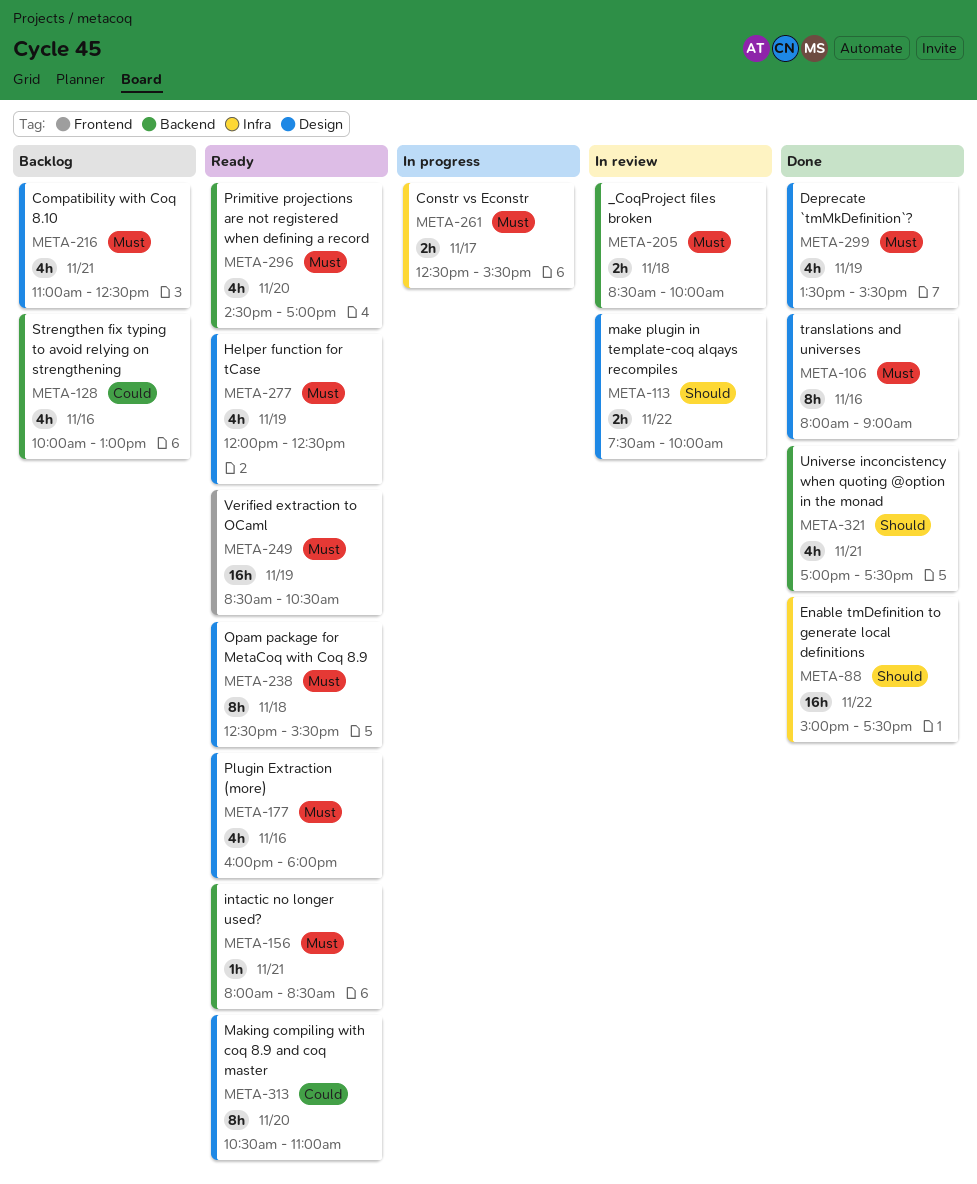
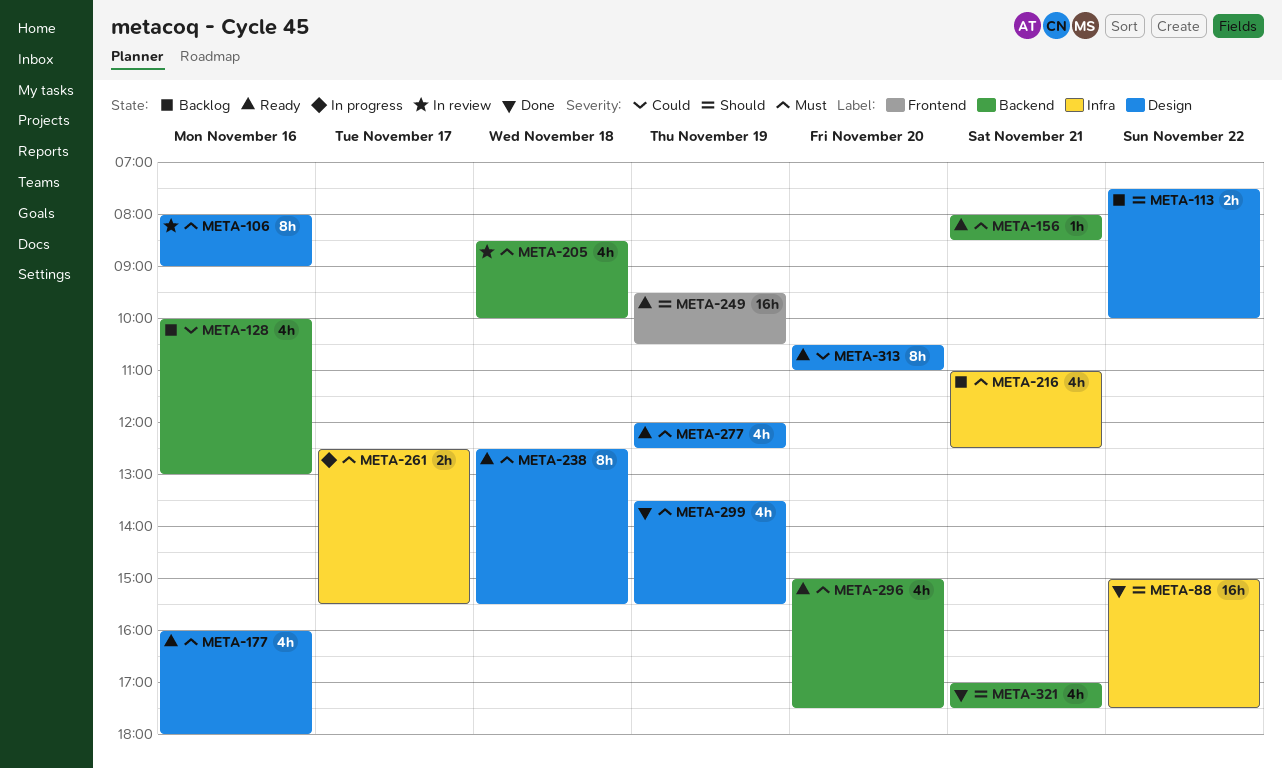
META-106, status: Done -> In review
META-113, status: In review -> Backlog
META-205, estimate: 2h -> 4h
META-216, label: Design -> Infra
META-249, priority: Must -> Should
META-249, begins: 08:30 -> 09:30
META-296, begins: 14:30 -> 15:00
META-296, ends: 17:00 -> 17:30

